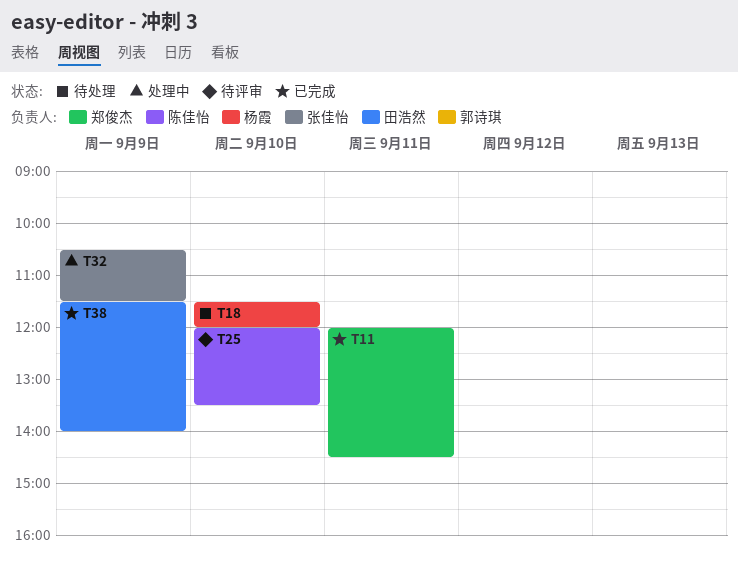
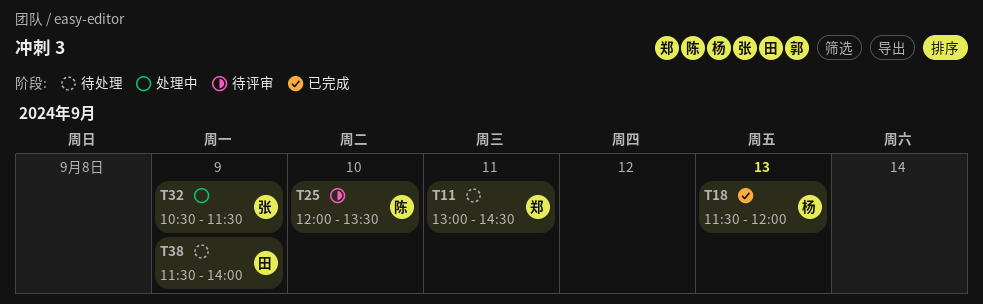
T11, status: 已完成 -> 待处理
T11, begins: 12:00 -> 13:00
T18, status: 待处理 -> 已完成
T18, day: Sep 10 -> Sep 13
T38, status: 已完成 -> 待处理

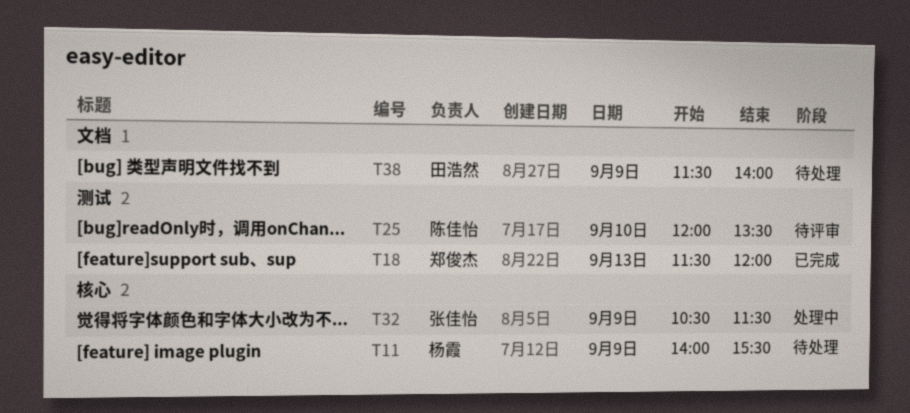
T11, owner: 郑俊杰 -> 杨霞
T11, day: Sep 11 -> Sep 9
T11, begins: 13:00 -> 14:00
T11, ends: 14:30 -> 15:30
T18, owner: 杨霞 -> 郑俊杰

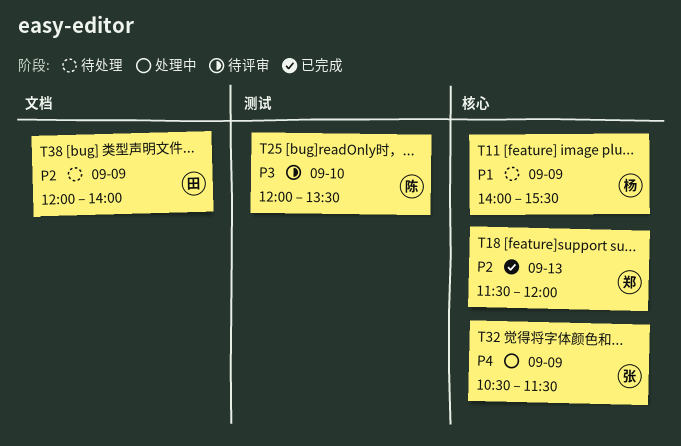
T18, label: 测试 -> 核心
T38, begins: 11:30 -> 12:00

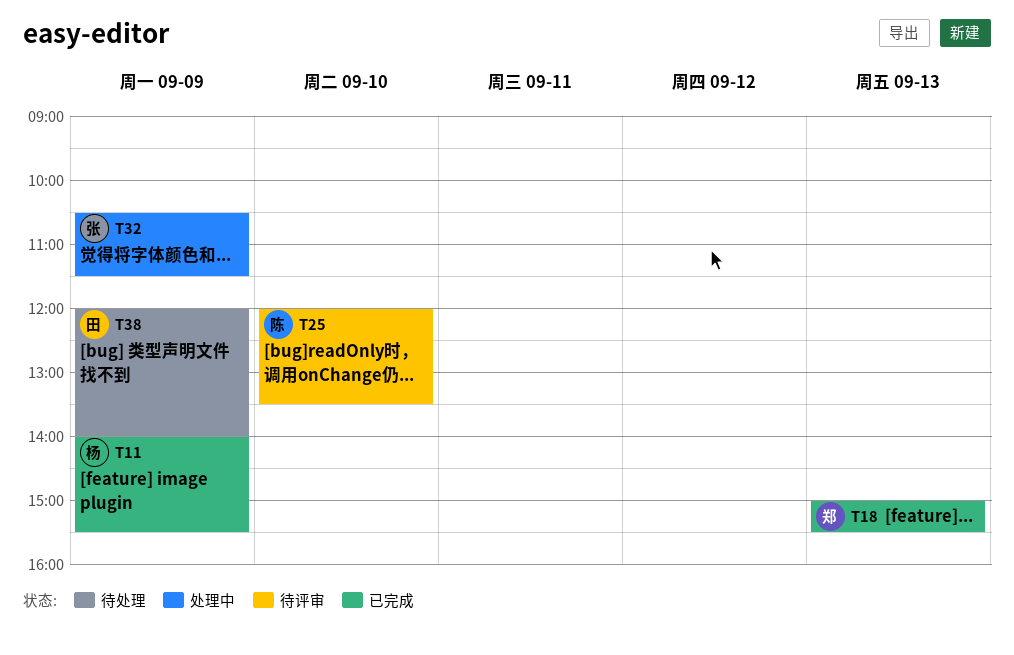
T11, status: 待处理 -> 已完成
T18, begins: 11:30 -> 15:00
T18, ends: 12:00 -> 15:30

